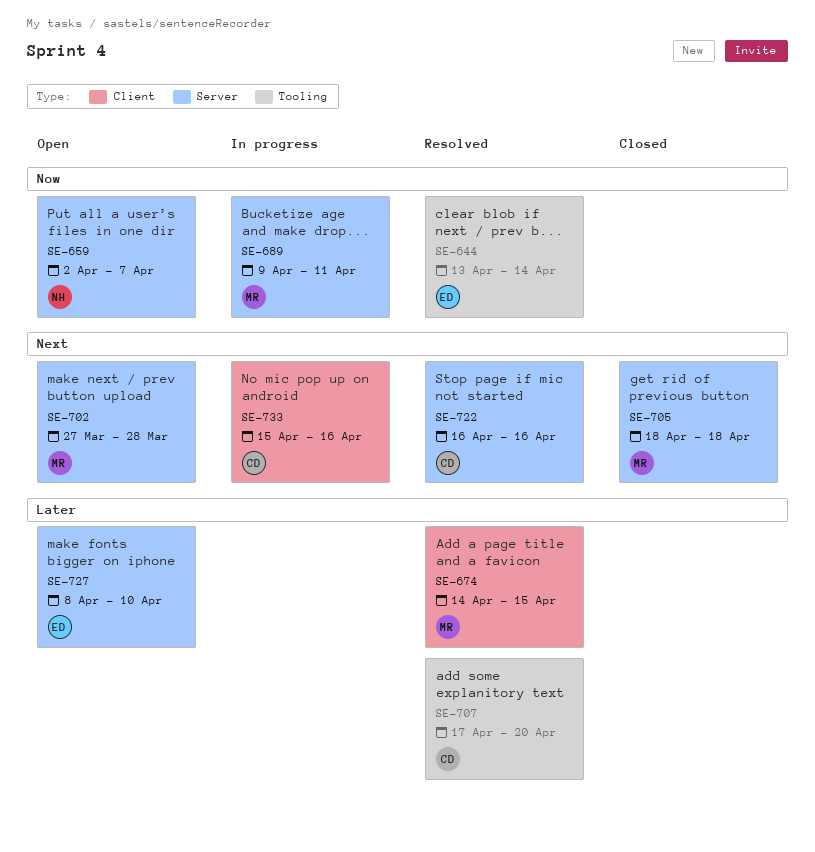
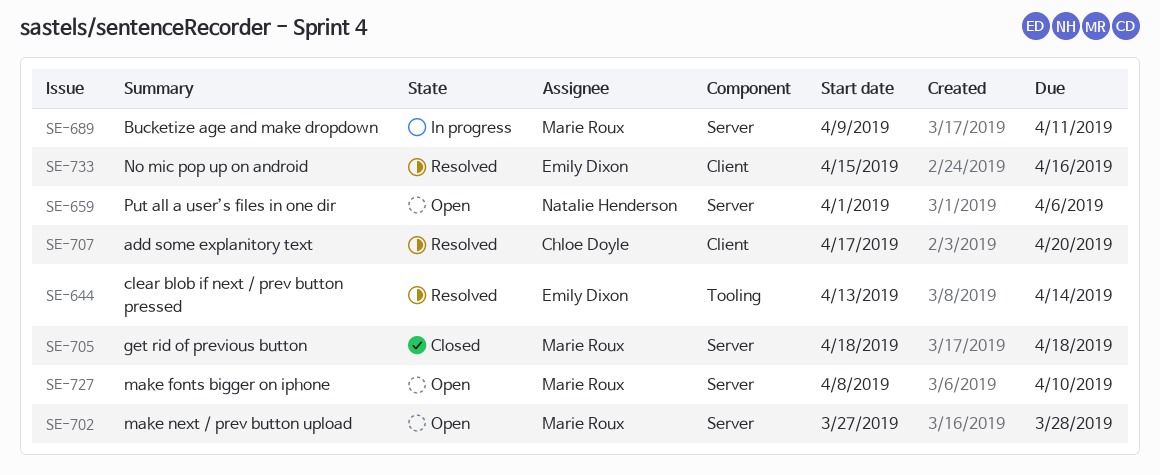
SE-659, start: Apr 2 -> Apr 1
SE-659, due: Apr 7 -> Apr 6
SE-674: present -> none
SE-707, label: Tooling -> Client
SE-722: present -> none
SE-727, owner: Emily Dixon -> Marie Roux
SE-733, status: In progress -> Resolved
SE-733, owner: Chloe Doyle -> Emily Dixon

